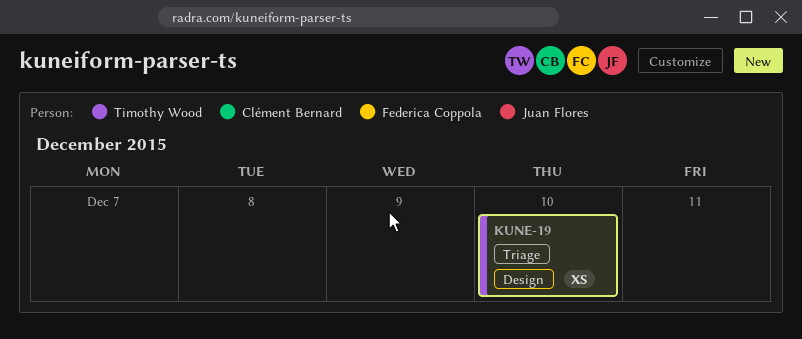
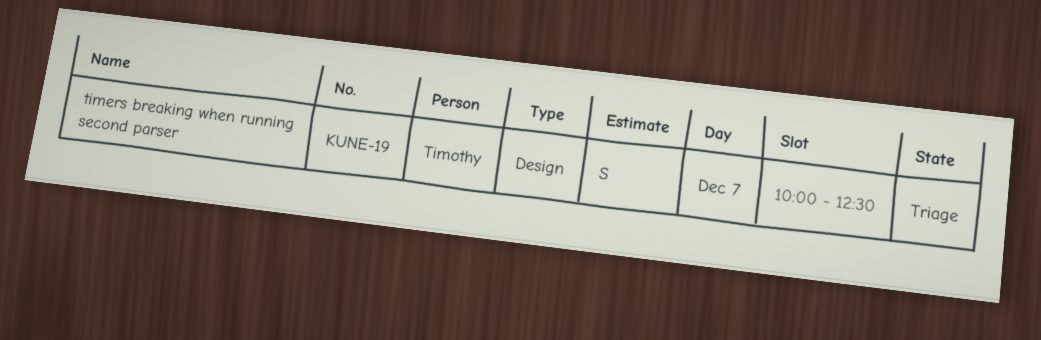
KUNE-19, estimate: XS -> S
KUNE-19, day: Dec 10 -> Dec 7

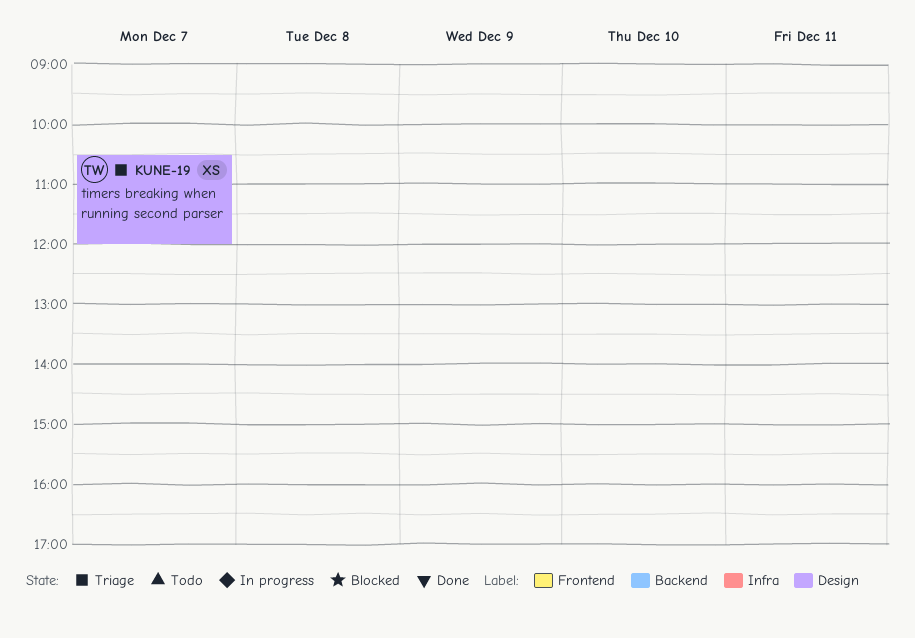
KUNE-19, estimate: S -> XS
KUNE-19, begins: 10:00 -> 10:30
KUNE-19, ends: 12:30 -> 12:00

